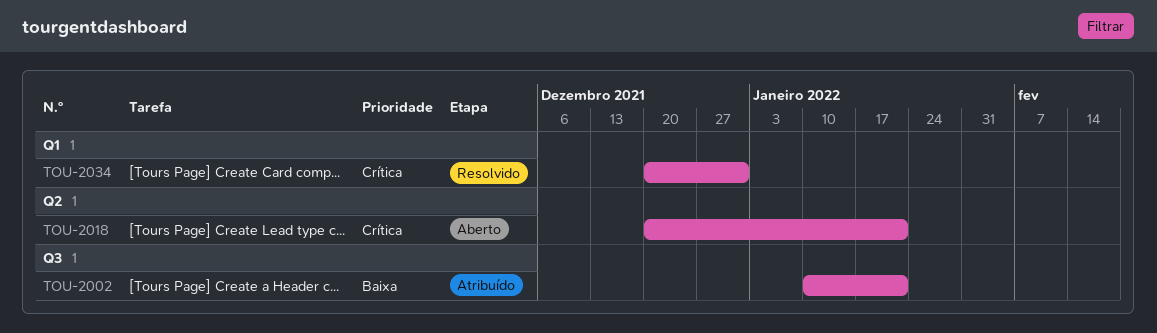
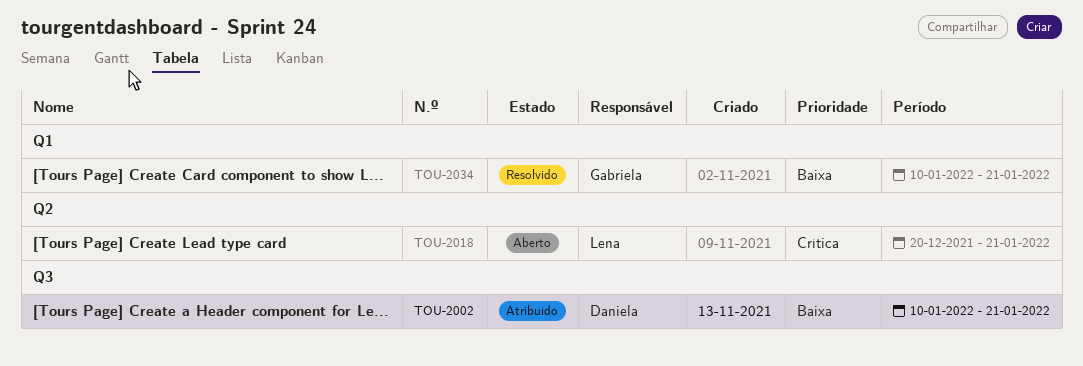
TOU-2034, priority: Crítica -> Baixa
TOU-2034, start: Dec 20 -> Jan 10
TOU-2034, due: Dec 31 -> Jan 21

